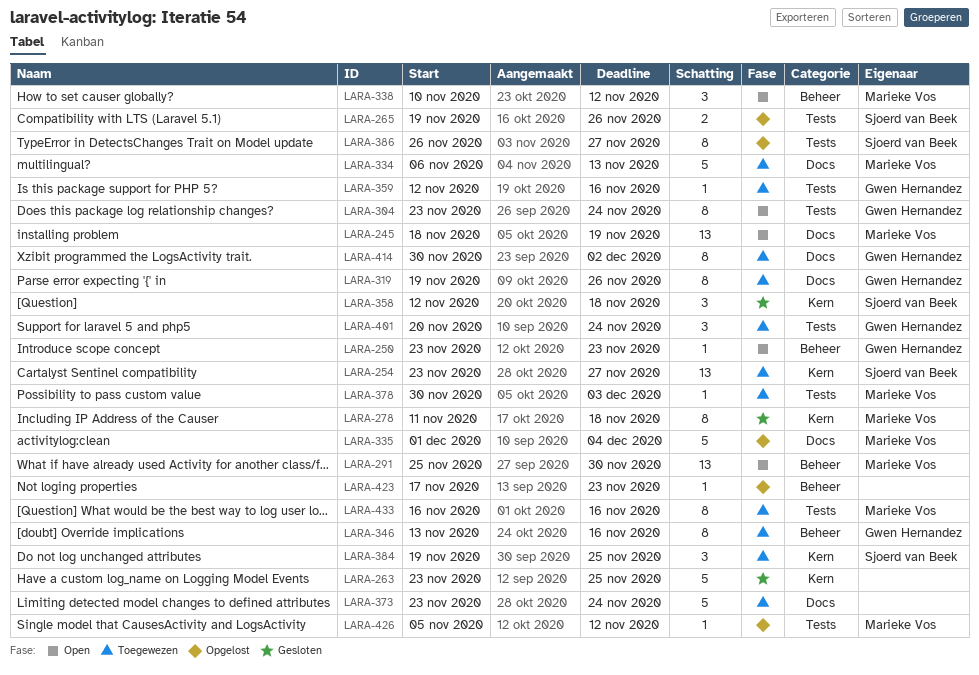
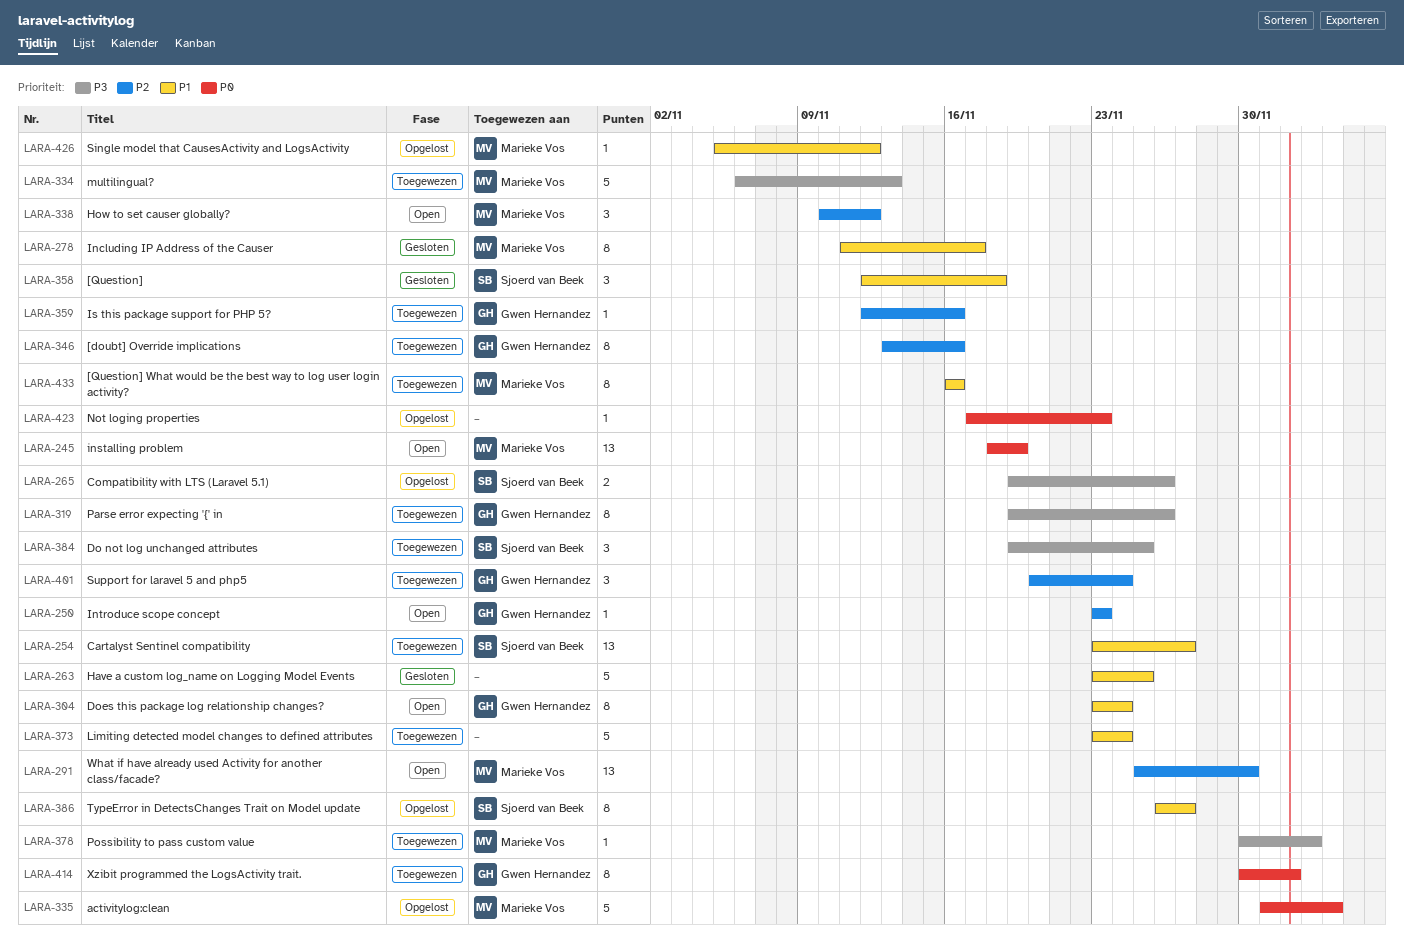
LARA-278, due: Nov 18 -> Nov 17

